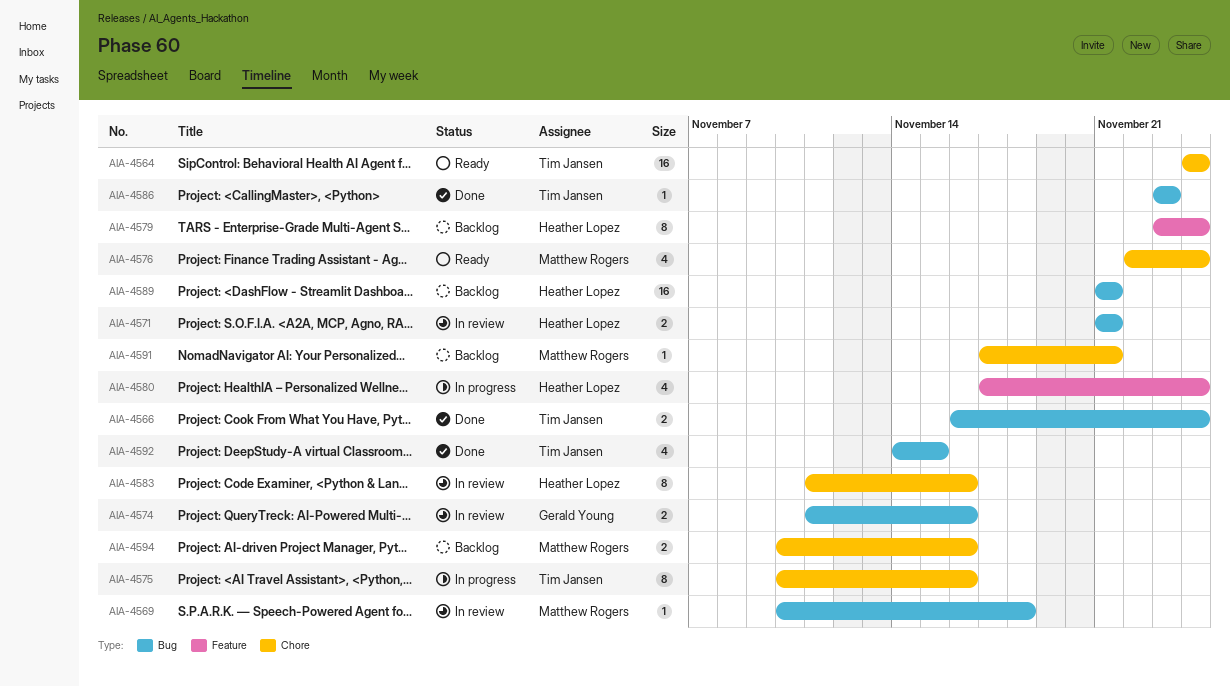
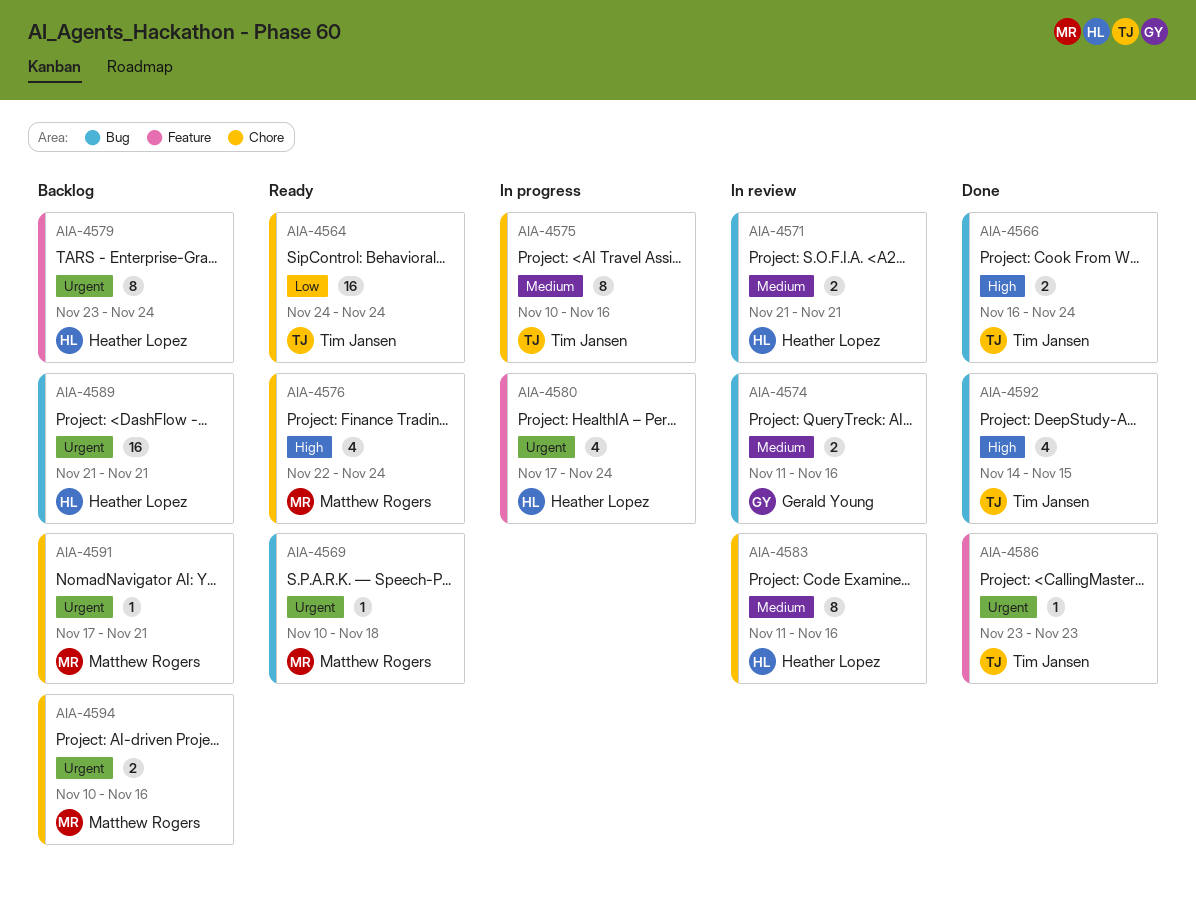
AIA-4569, status: In review -> Ready
AIA-4586, label: Bug -> Feature

